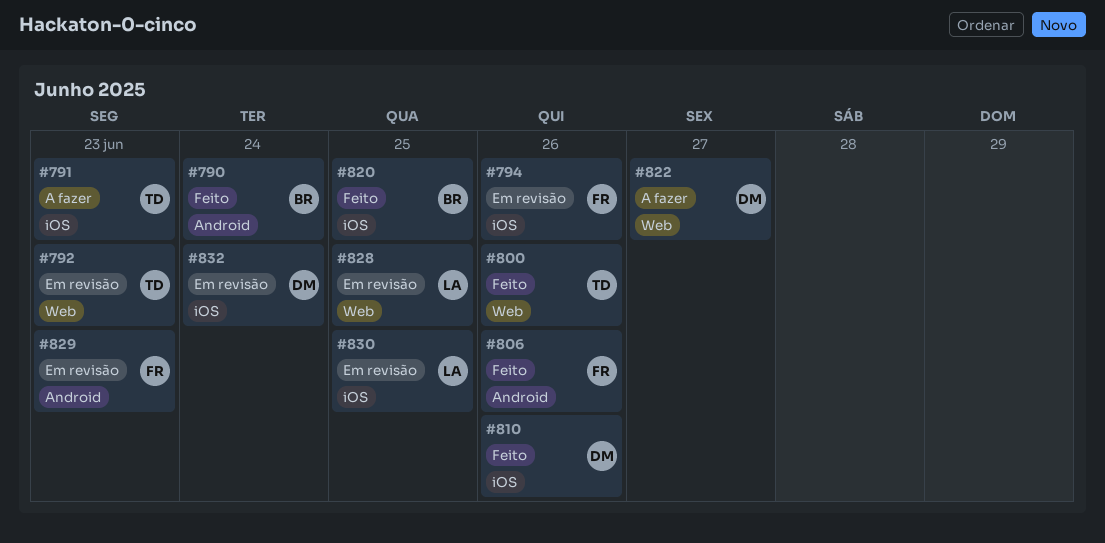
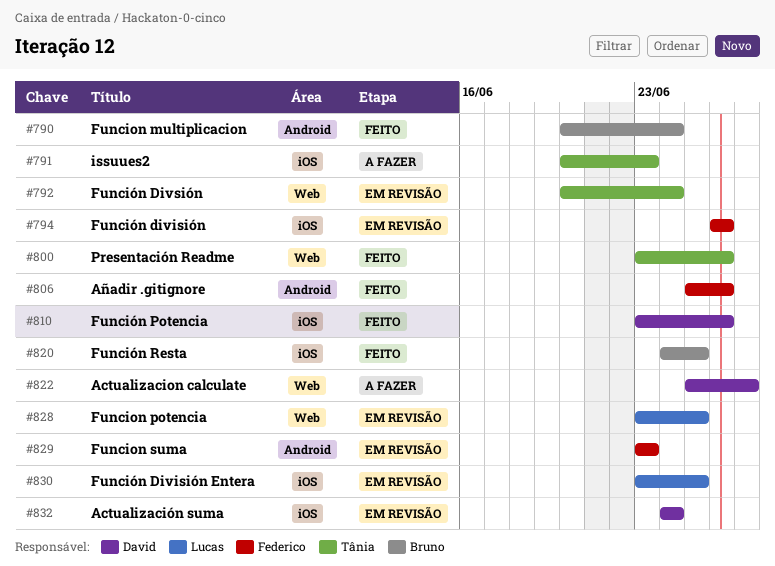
#792, due: Jun 23 -> Jun 24

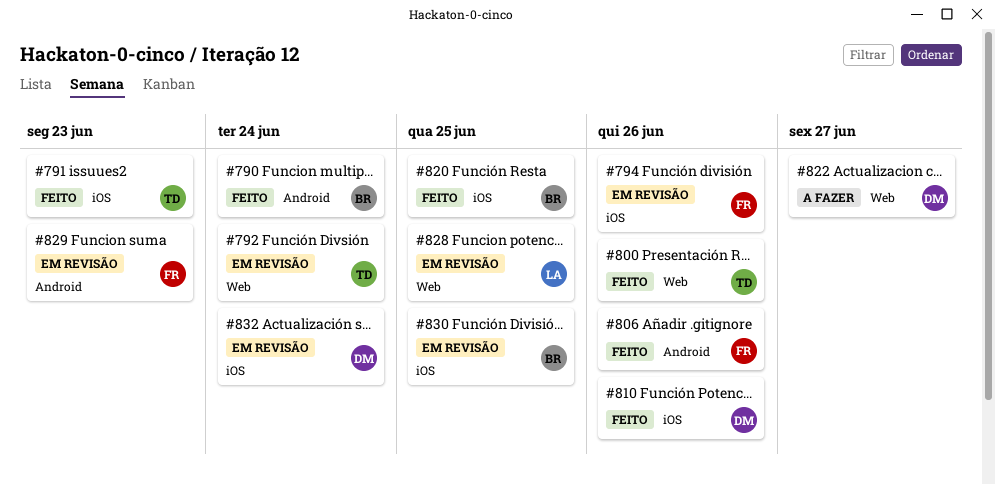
#791, status: A fazer -> Feito
#830, owner: Lucas -> Bruno

